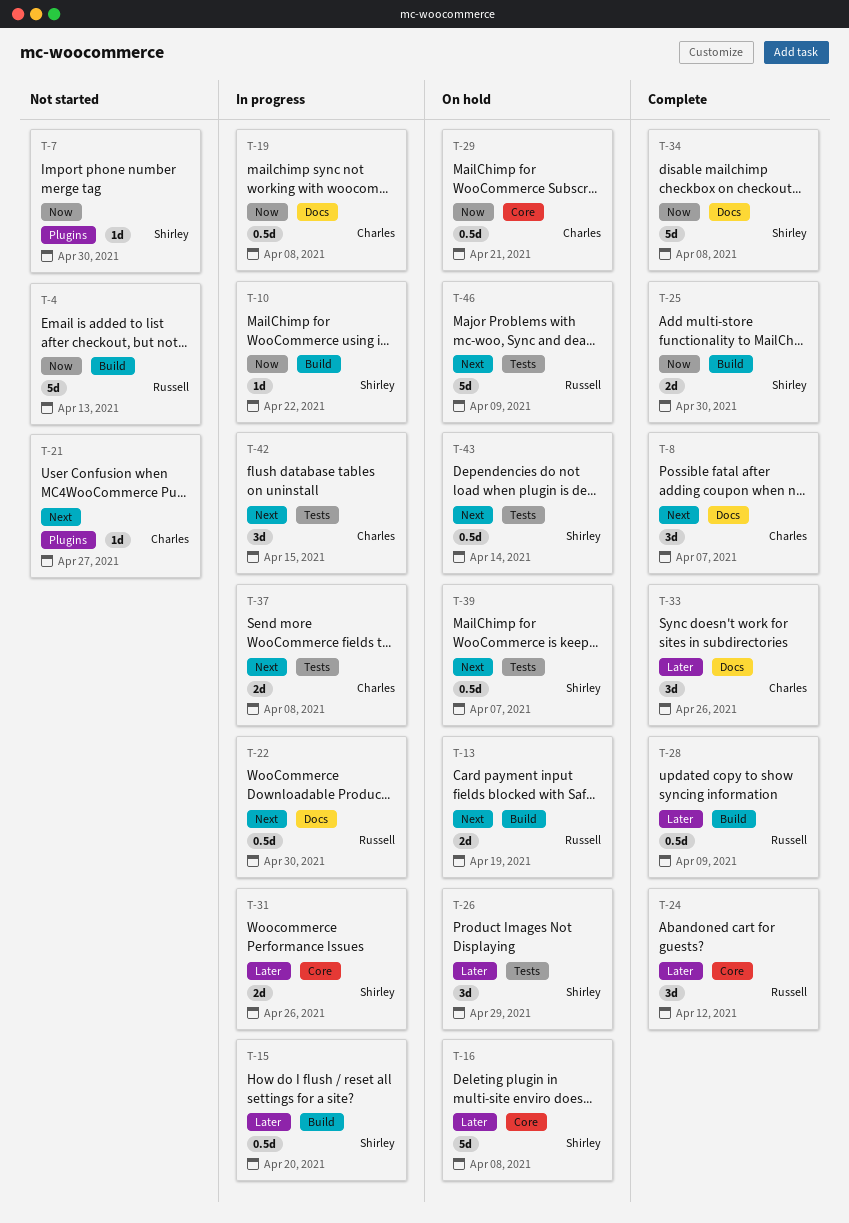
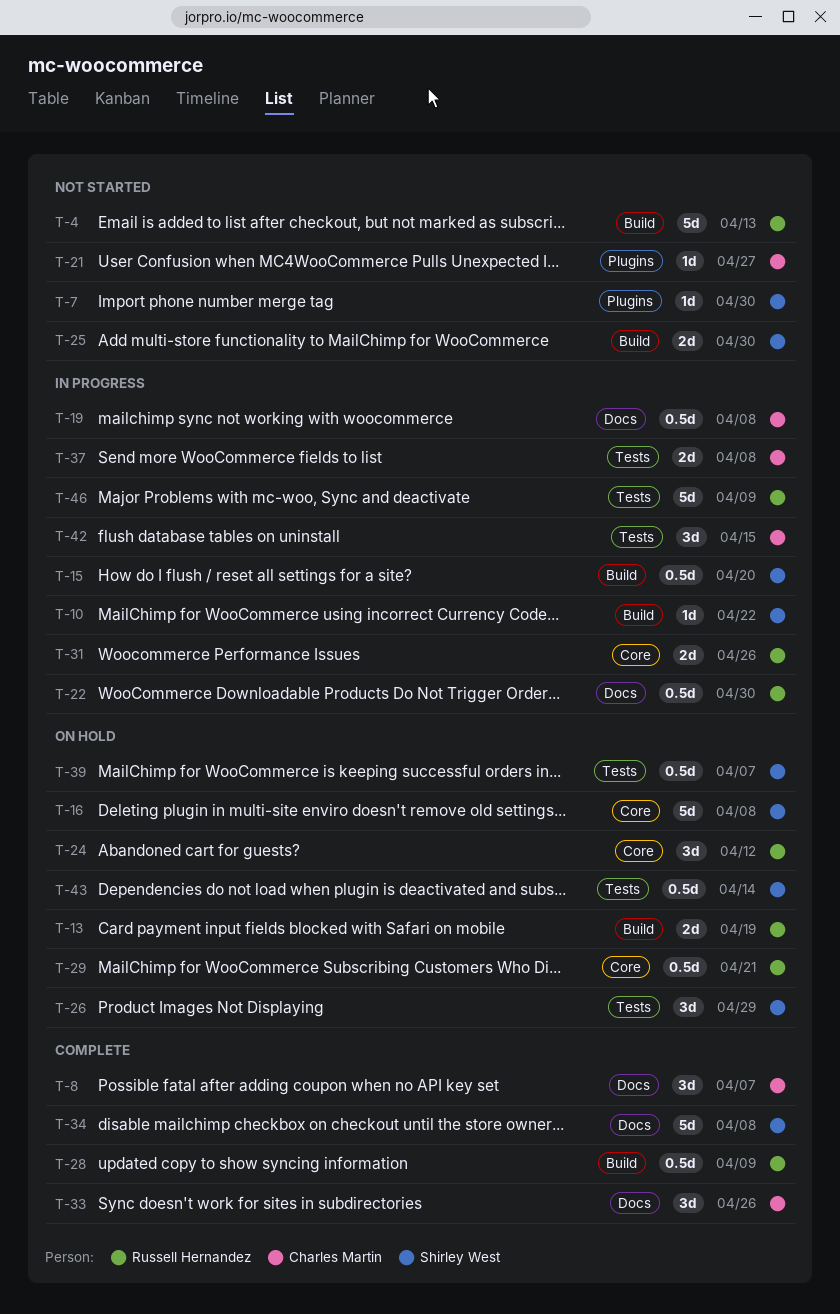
T-24, status: Complete -> On hold
T-25, status: Complete -> Not started
T-29, owner: Charles Martin -> Russell Hernandez
T-31, owner: Shirley West -> Russell Hernandez
T-46, status: On hold -> In progress

